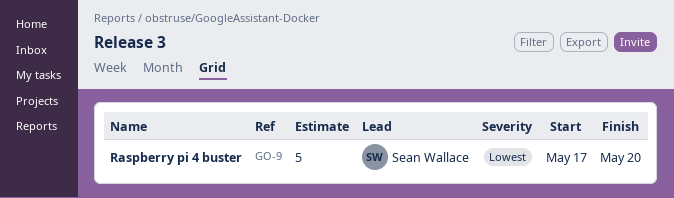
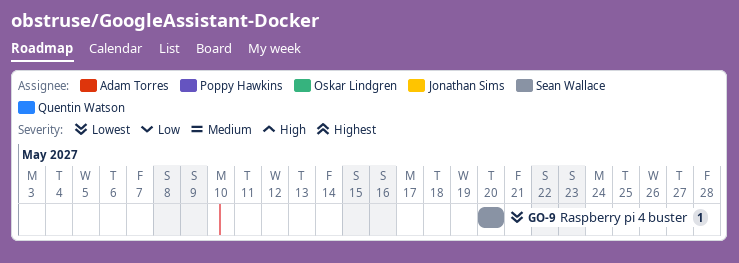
GO-9, estimate: 5 -> 1
GO-9, start: May 17 -> May 20

